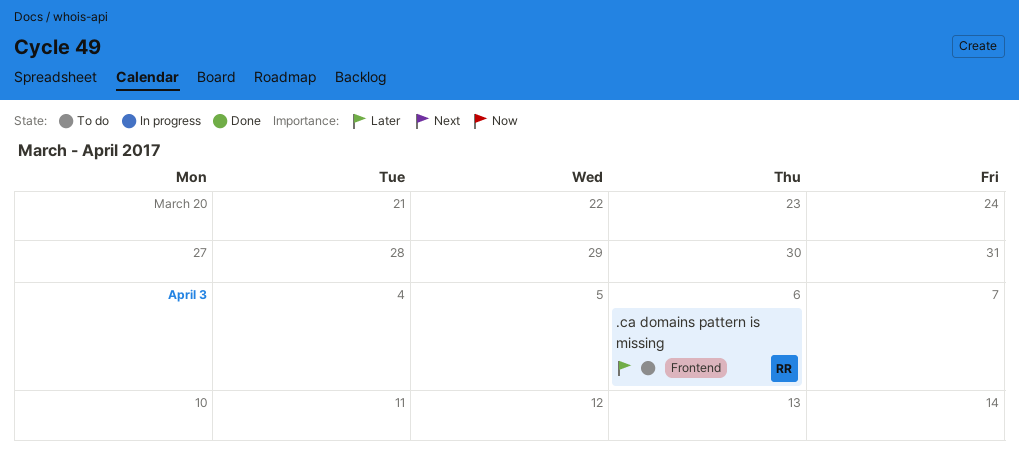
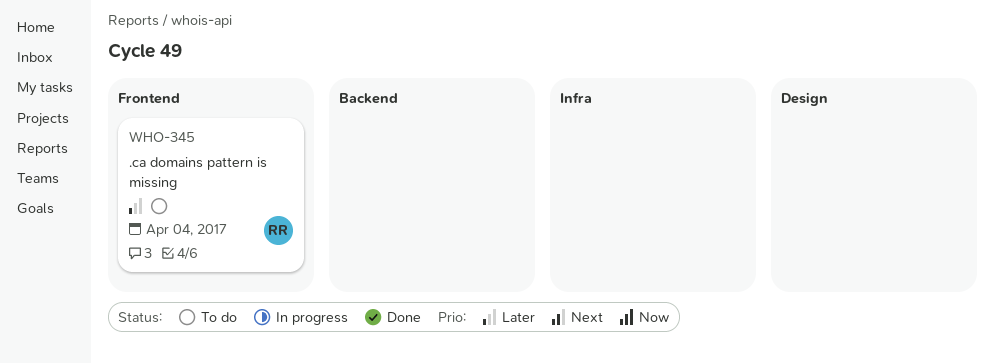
.ca domains pattern is missing, due: Apr 6 -> Apr 4

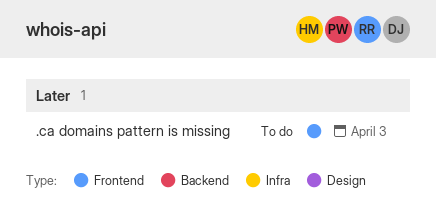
.ca domains pattern is missing, due: Apr 4 -> Apr 3

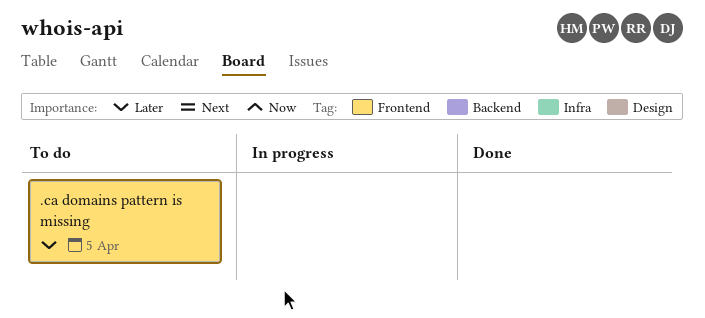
.ca domains pattern is missing, due: Apr 3 -> Apr 5

